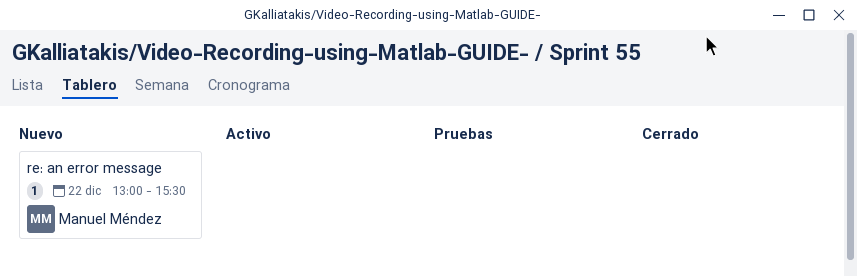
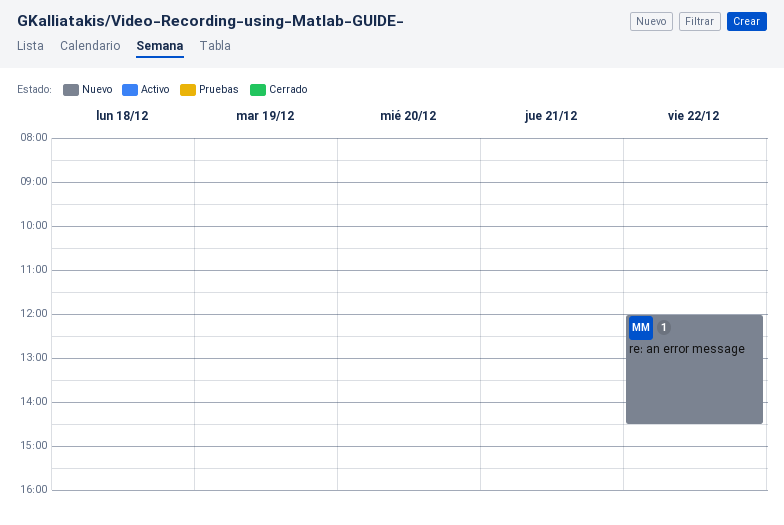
re: an error message, begins: 13:00 -> 12:00
re: an error message, ends: 15:30 -> 14:30

